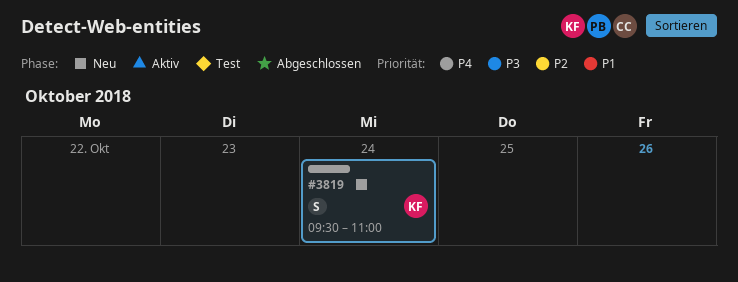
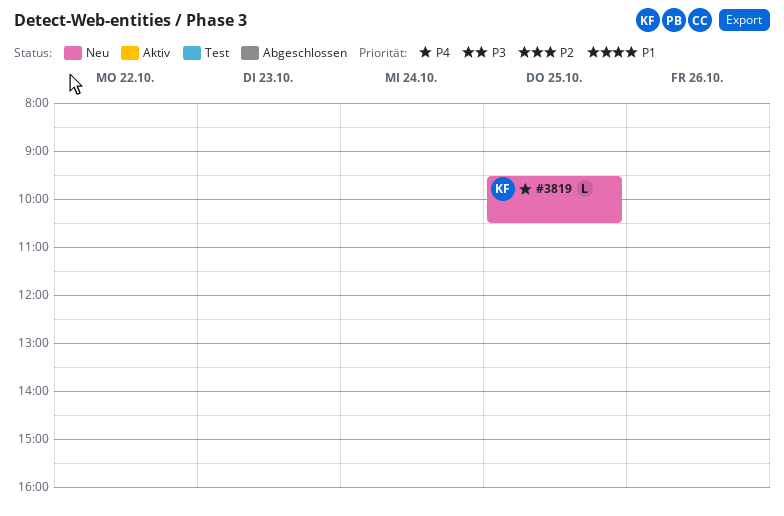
#3819, estimate: S -> L
#3819, day: Oct 24 -> Oct 25
#3819, ends: 11:00 -> 10:30

